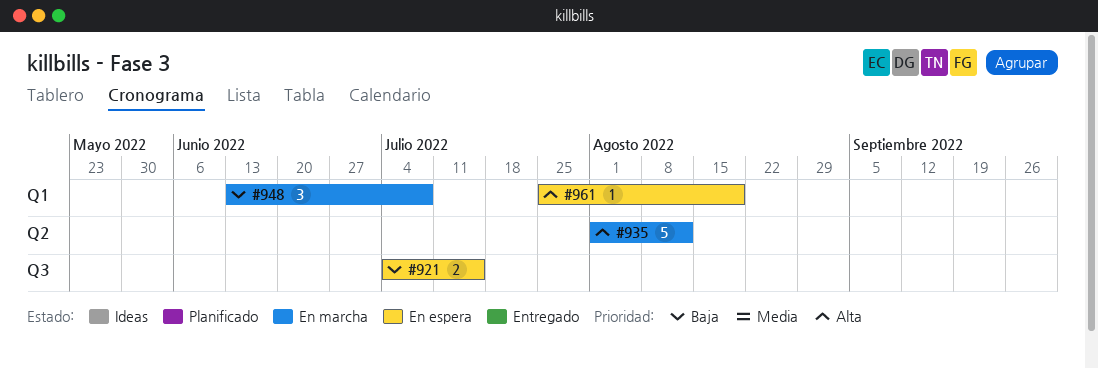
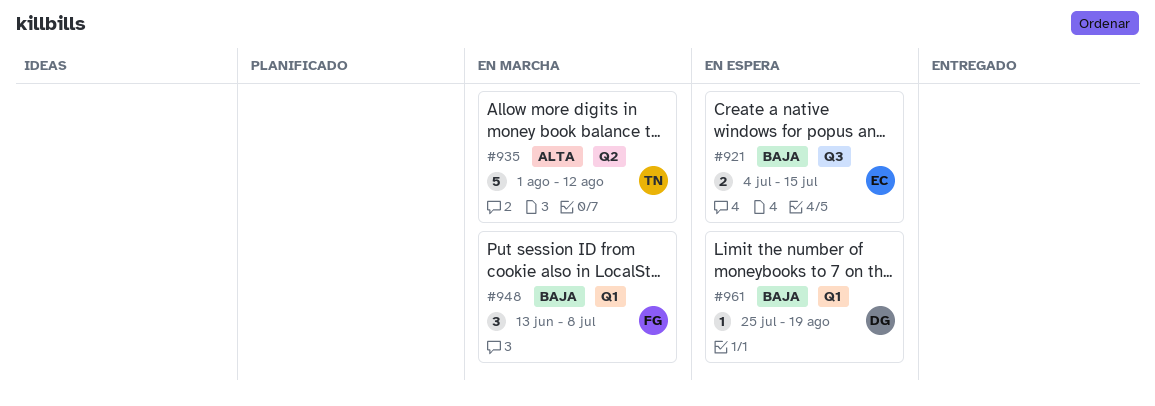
#961, priority: Alta -> Baja

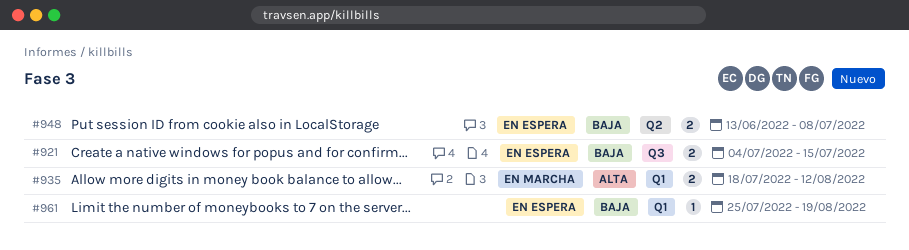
#935, label: Q2 -> Q1
#935, estimate: 5 -> 2
#935, start: Aug 1 -> Jul 18
#948, status: En marcha -> En espera
#948, label: Q1 -> Q2
#948, estimate: 3 -> 2

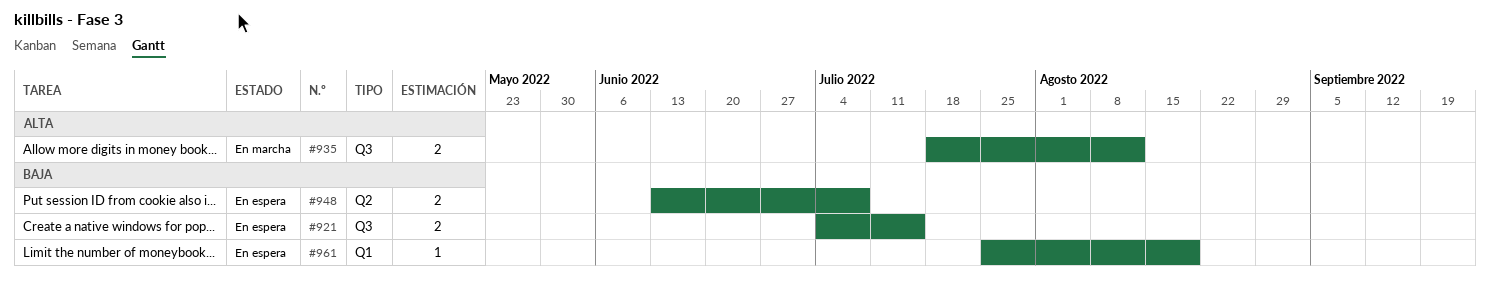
#935, label: Q1 -> Q3

